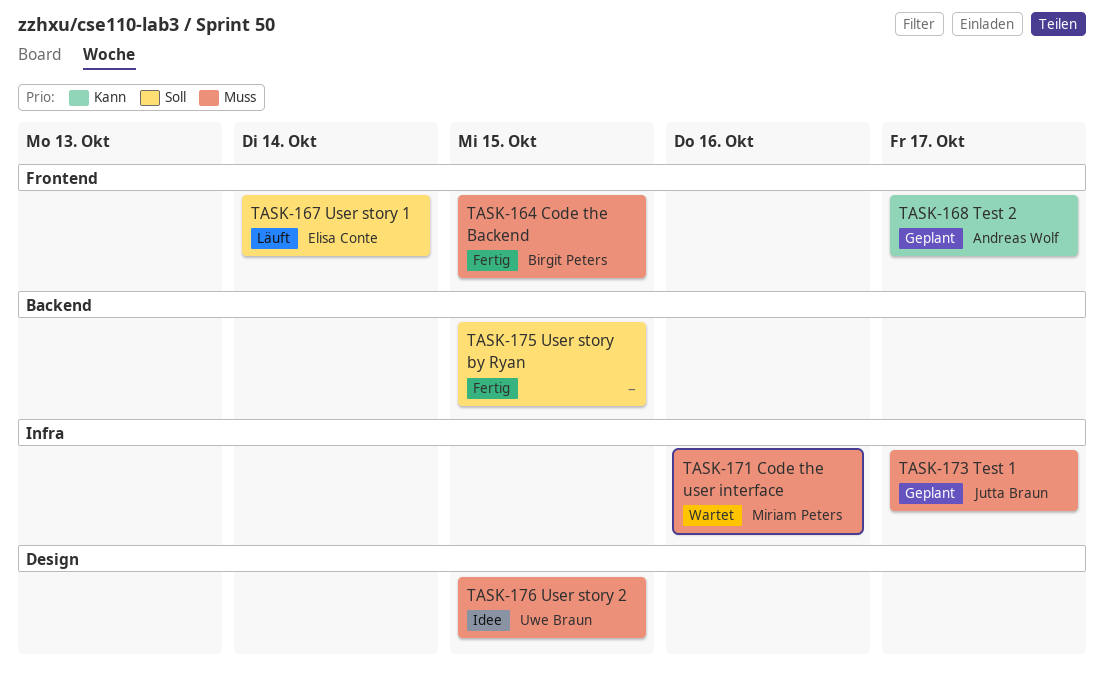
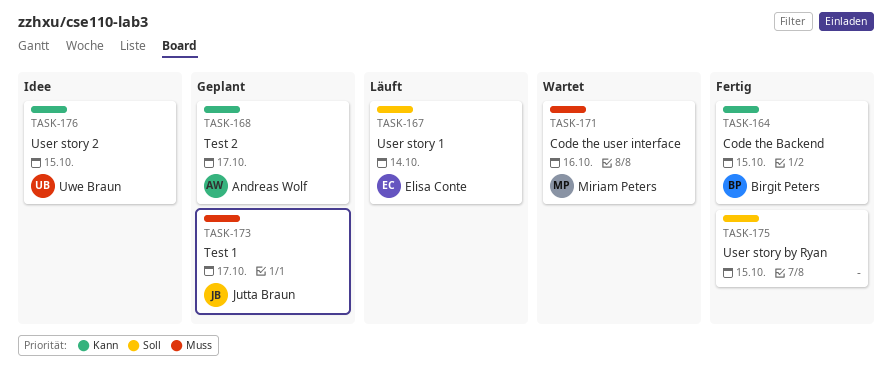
TASK-164, priority: Muss -> Kann
TASK-176, priority: Muss -> Kann

